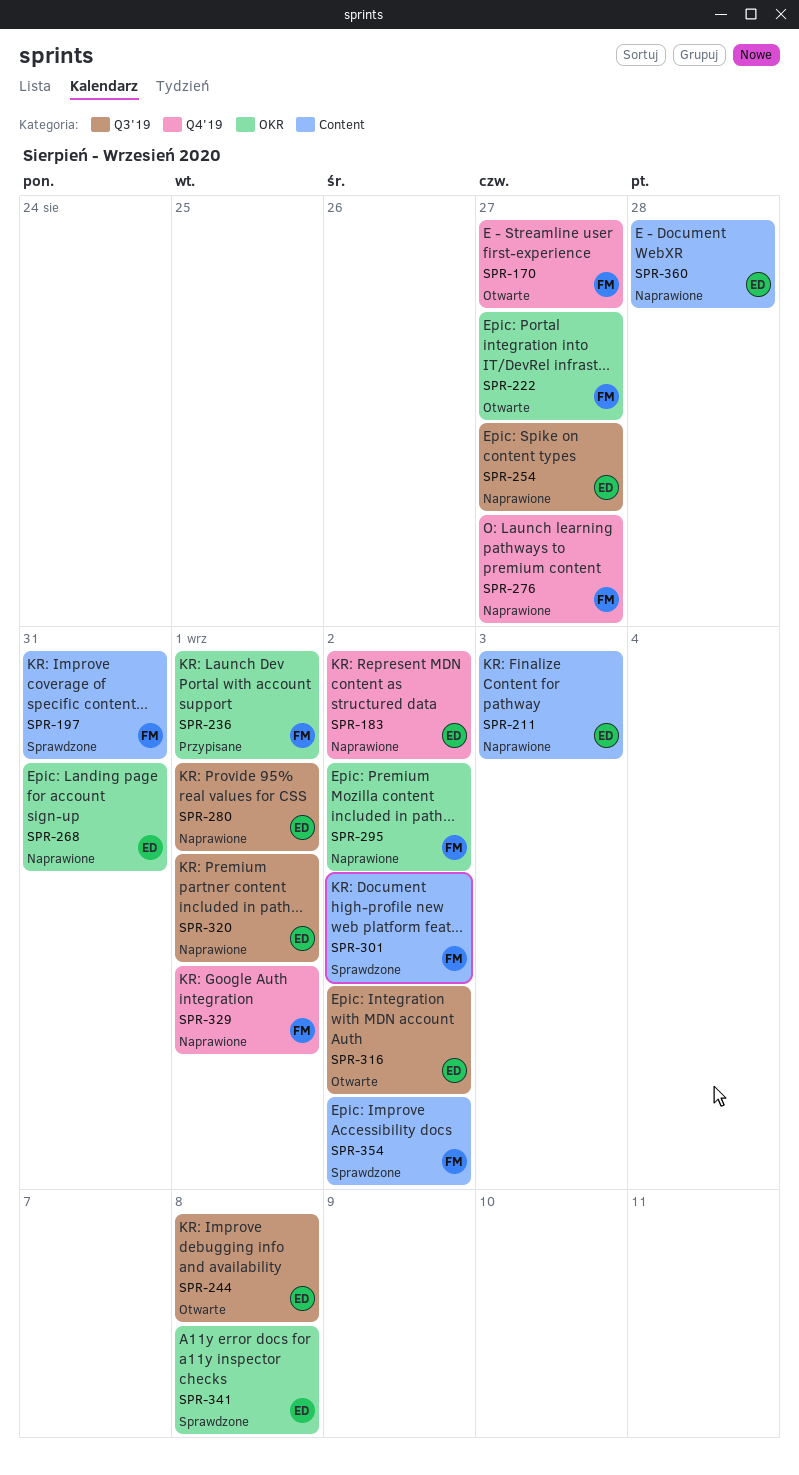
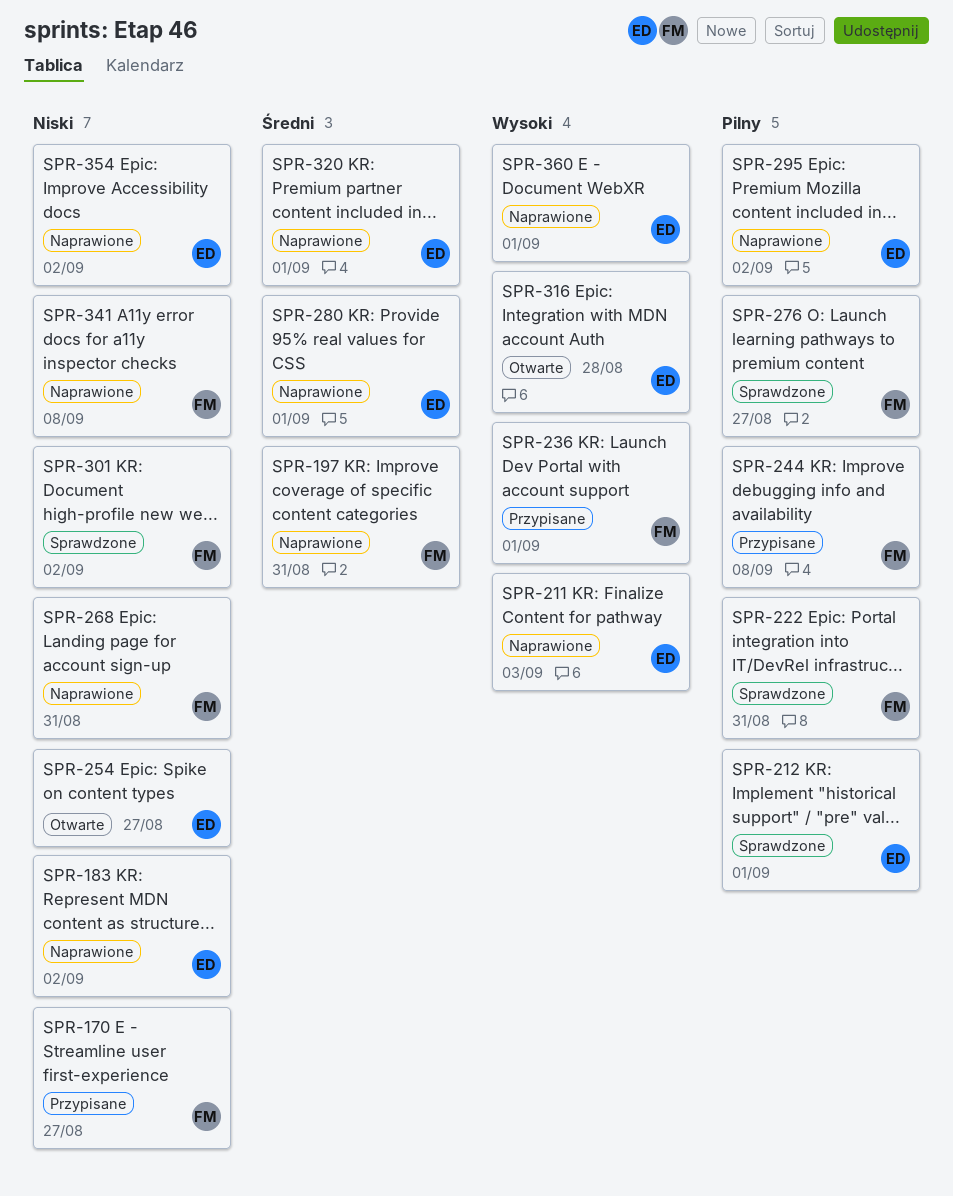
SPR-170, status: Otwarte -> Przypisane
SPR-197, status: Sprawdzone -> Naprawione
SPR-212: none -> present
SPR-222, status: Otwarte -> Sprawdzone
SPR-222, due: Aug 27 -> Aug 31
SPR-244, status: Otwarte -> Przypisane
SPR-244, owner: ED -> FM
SPR-254, status: Naprawione -> Otwarte
SPR-268, owner: ED -> FM
SPR-276, status: Naprawione -> Sprawdzone
SPR-295, owner: FM -> ED
SPR-316, due: Sep 2 -> Aug 28
SPR-329: present -> none
SPR-341, status: Sprawdzone -> Naprawione
SPR-341, owner: ED -> FM
SPR-354, status: Sprawdzone -> Naprawione
SPR-354, owner: FM -> ED
SPR-360, due: Aug 28 -> Sep 1

